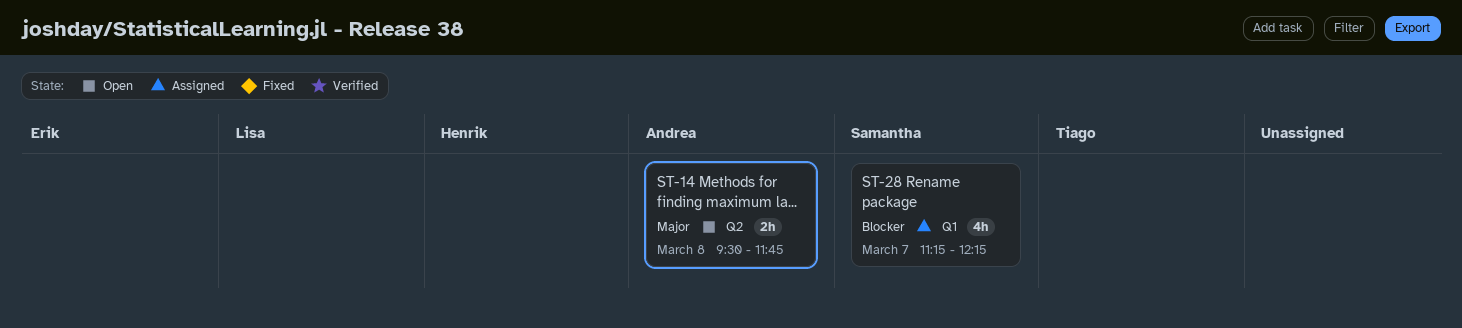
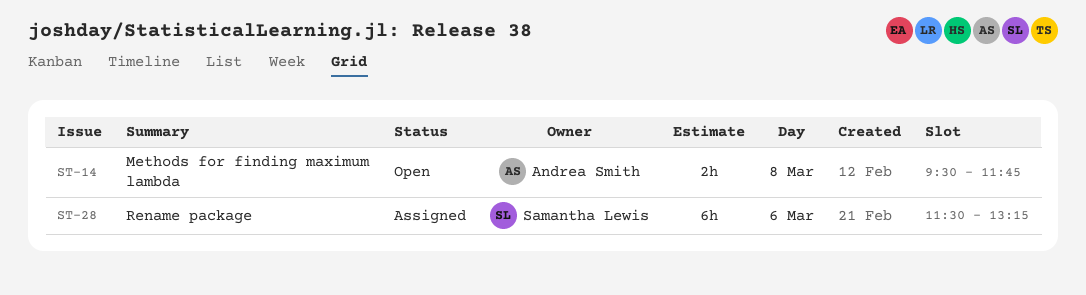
ST-28, estimate: 4h -> 6h
ST-28, day: Mar 7 -> Mar 6
ST-28, begins: 11:15 -> 11:30
ST-28, ends: 12:15 -> 13:15

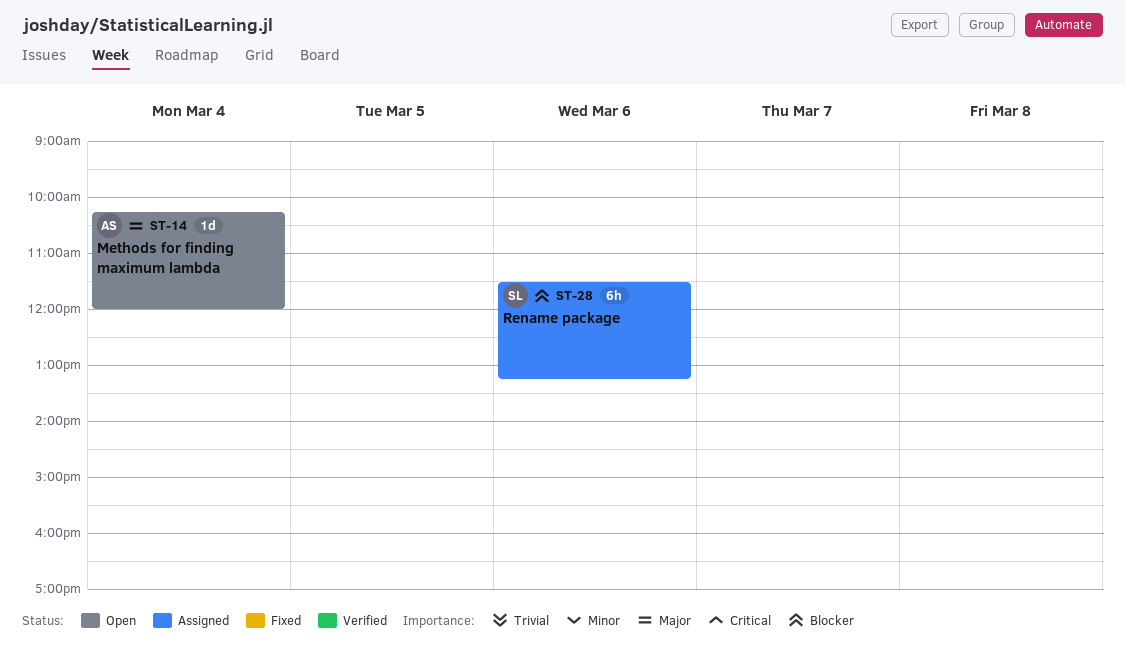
ST-14, estimate: 2h -> 1d
ST-14, day: Mar 8 -> Mar 4
ST-14, begins: 09:30 -> 10:15
ST-14, ends: 11:45 -> 12:00

